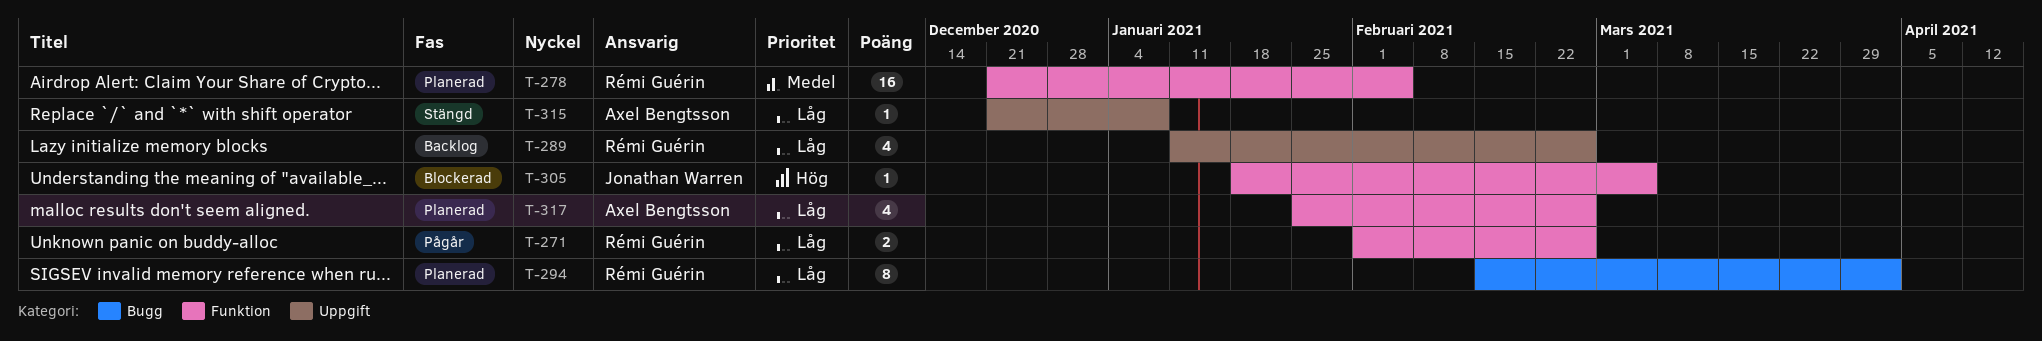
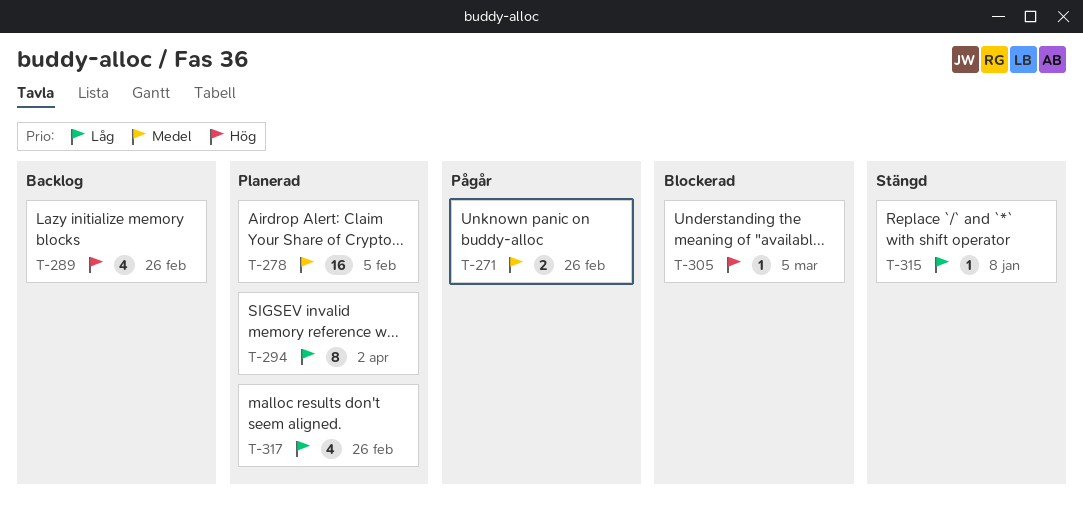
T-271, priority: Låg -> Medel
T-289, priority: Låg -> Hög

